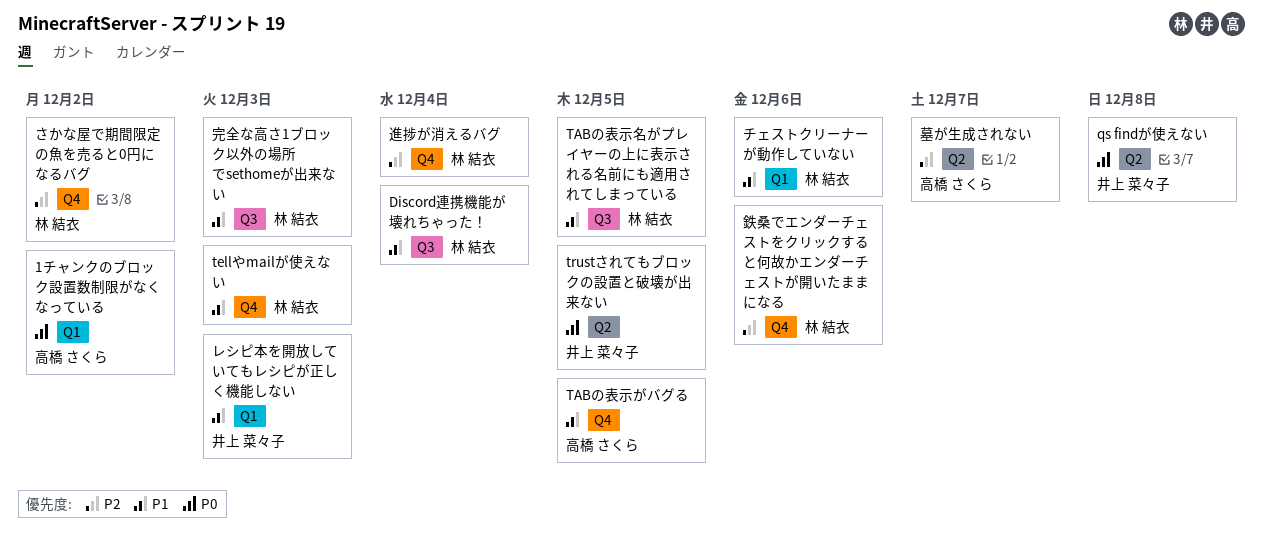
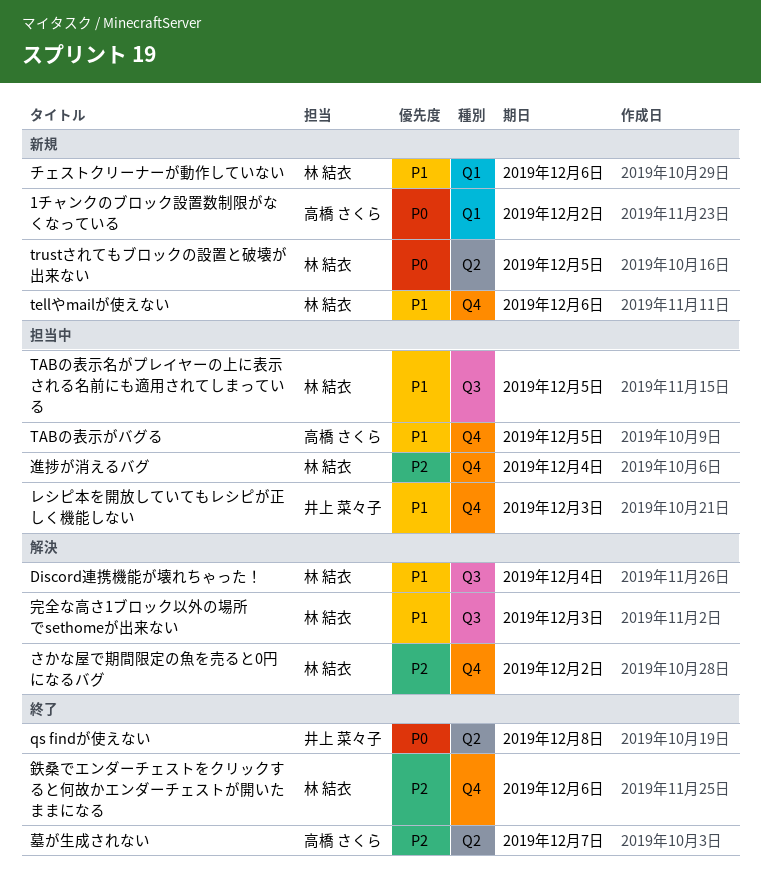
tellやmailが使えない, due: Dec 3 -> Dec 6
trustされてもブロックの設置と破壊が出来ない, owner: 井上 菜々子 -> 林 結衣
レシピ本を開放していてもレシピが正しく機能しない, label: Q1 -> Q4

